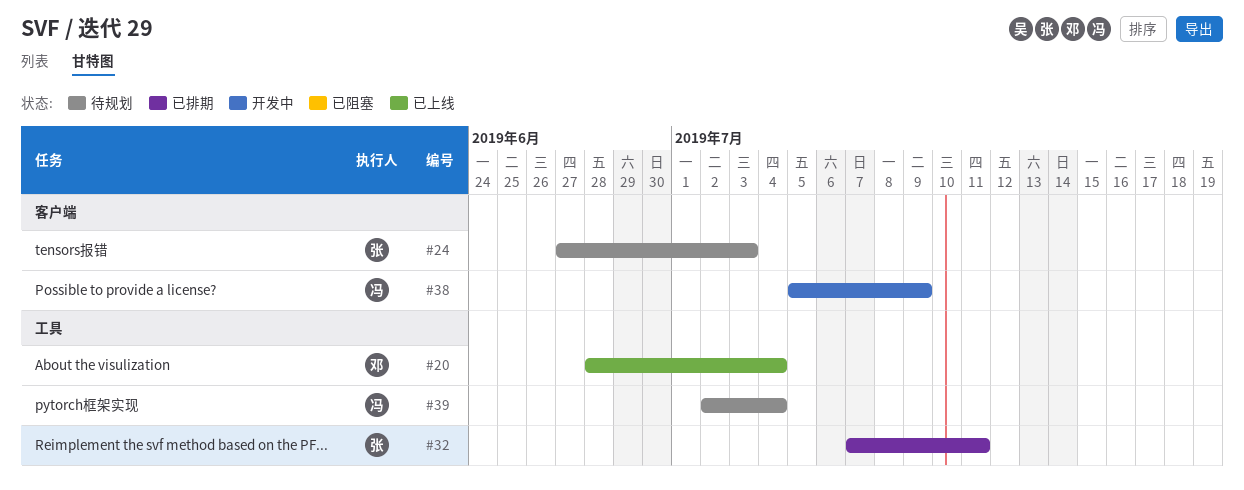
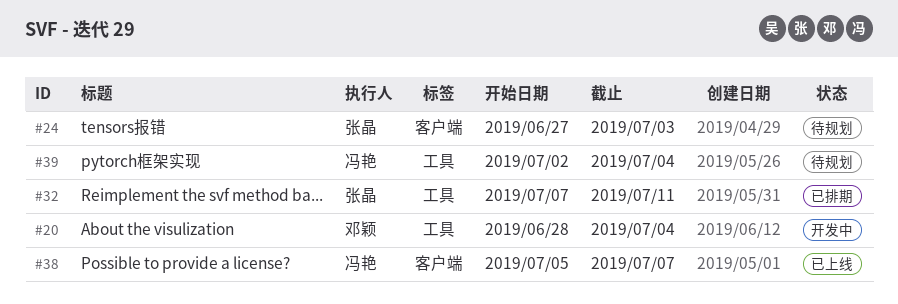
#20, status: 已上线 -> 开发中
#38, status: 开发中 -> 已上线
#38, due: Jul 9 -> Jul 7

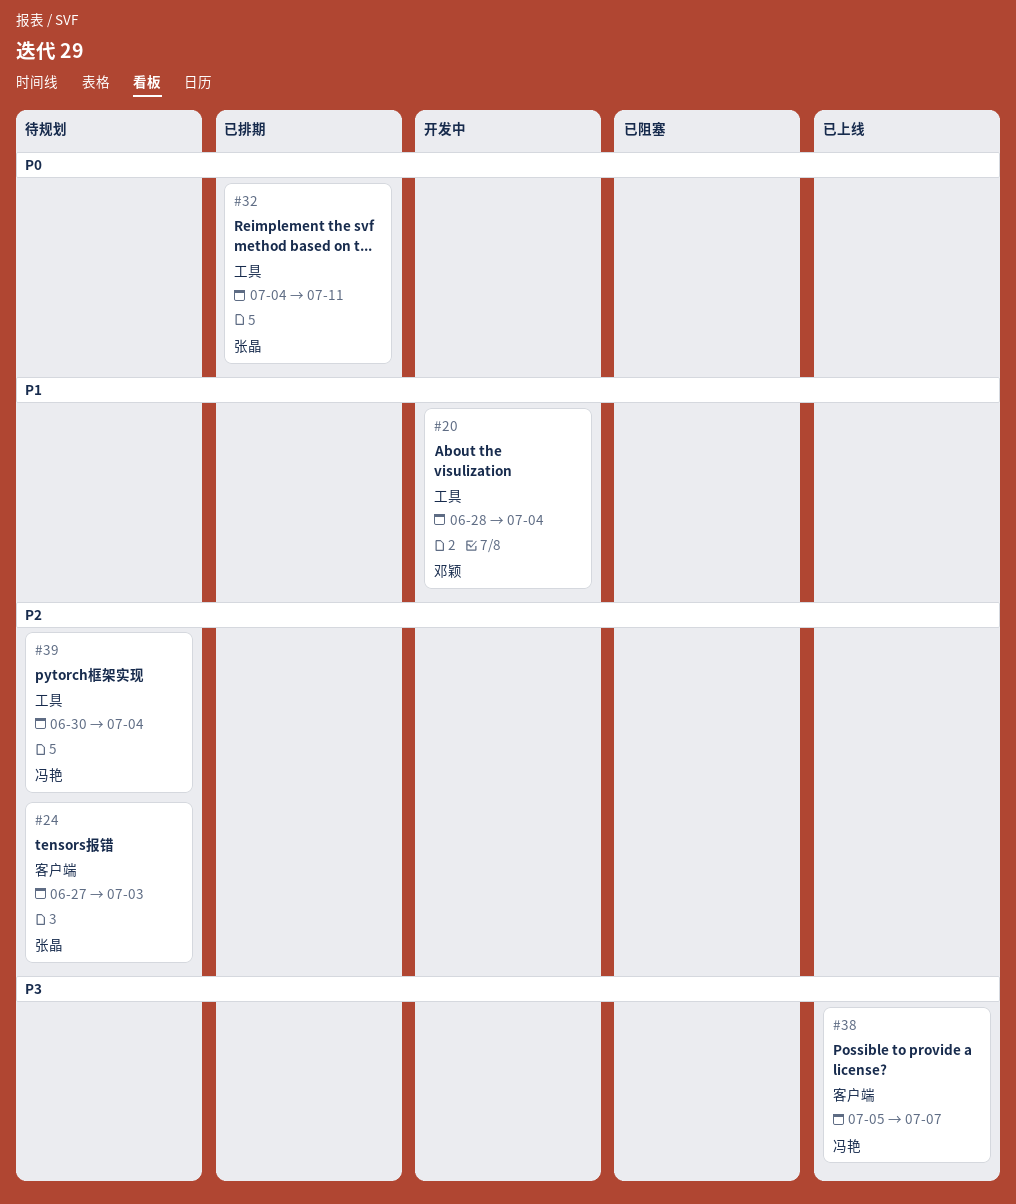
#32, start: Jul 7 -> Jul 4
#39, start: Jul 2 -> Jun 30

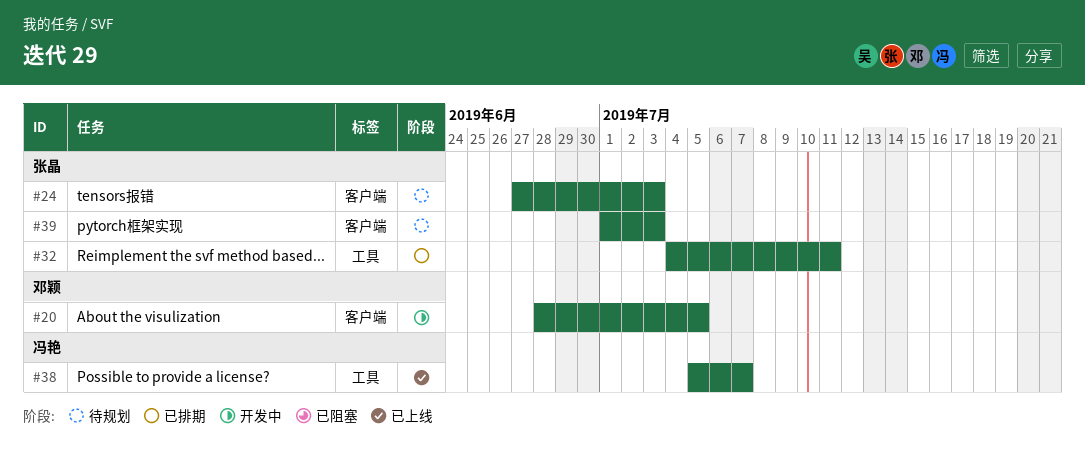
#20, label: 工具 -> 客户端
#20, due: Jul 4 -> Jul 5
#38, label: 客户端 -> 工具
#39, owner: 冯艳 -> 张晶
#39, label: 工具 -> 客户端
#39, start: Jun 30 -> Jul 1
#39, due: Jul 4 -> Jul 3

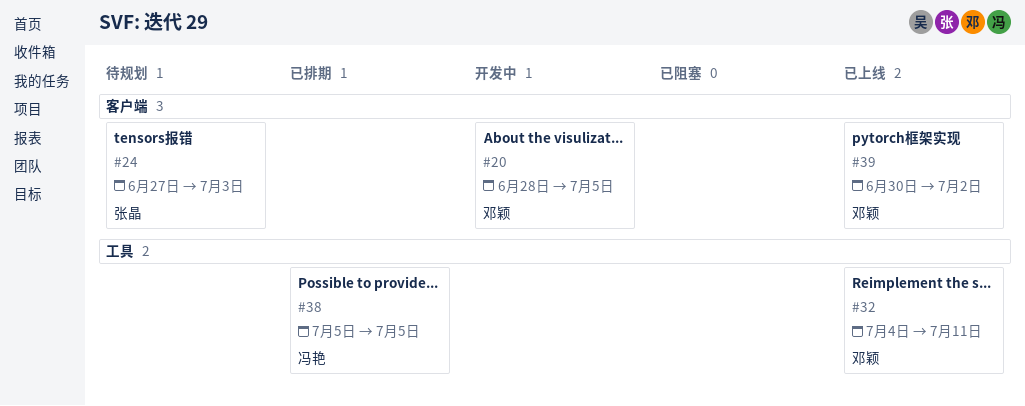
#32, status: 已排期 -> 已上线
#32, owner: 张晶 -> 邓颖
#38, status: 已上线 -> 已排期
#38, due: Jul 7 -> Jul 5
#39, status: 待规划 -> 已上线
#39, owner: 张晶 -> 邓颖
#39, start: Jul 1 -> Jun 30
#39, due: Jul 3 -> Jul 2

